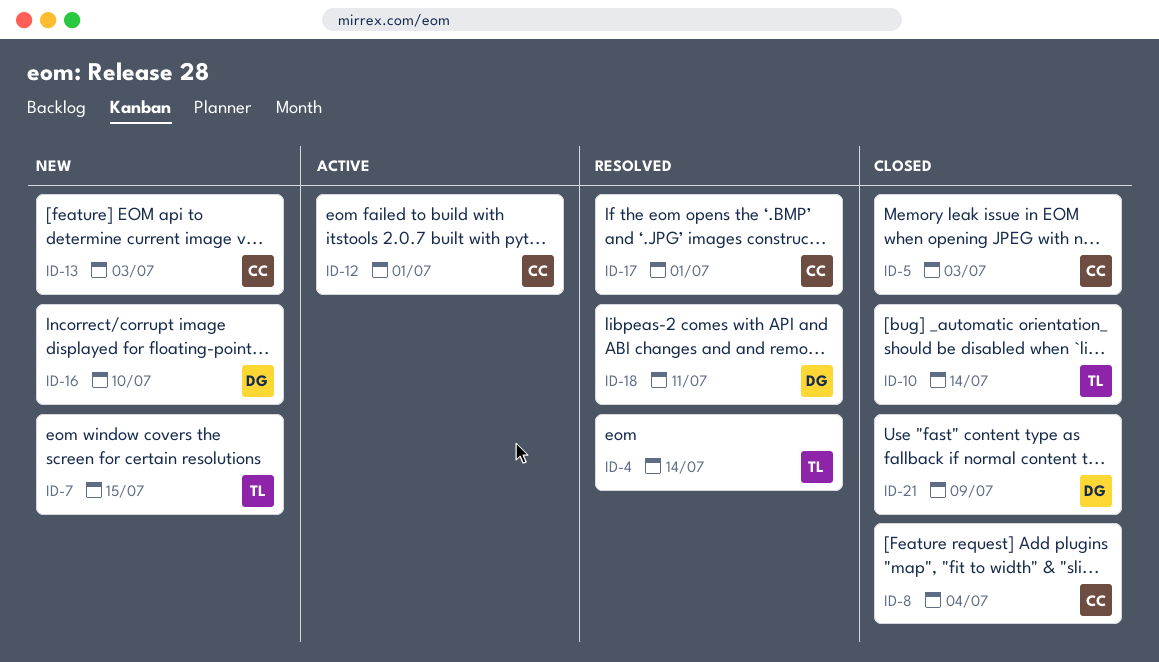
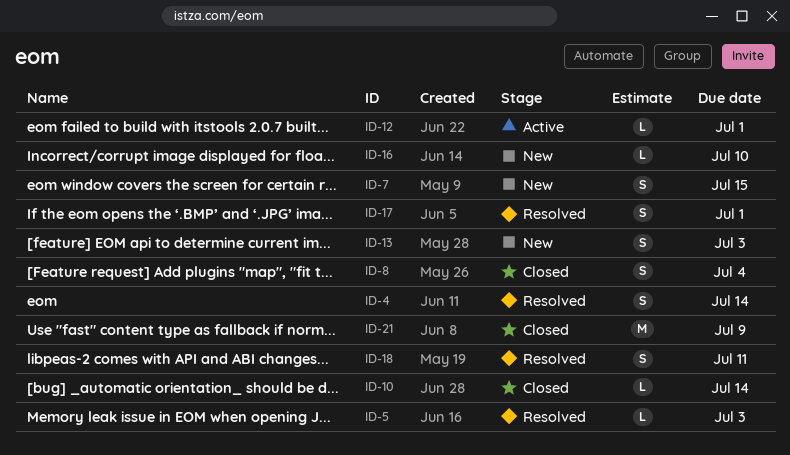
ID-5, status: Closed -> Resolved

